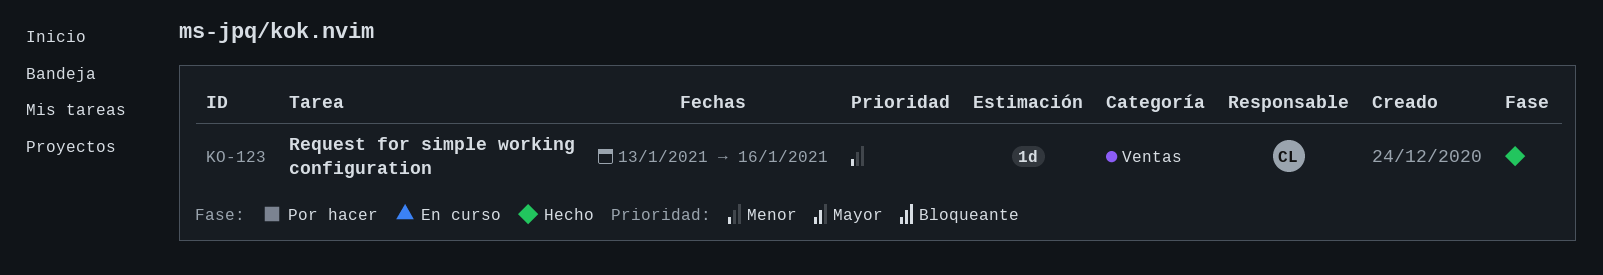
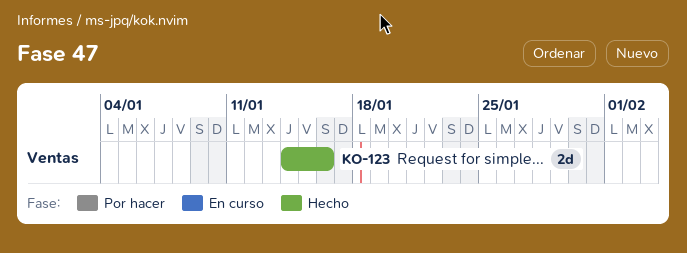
KO-123, estimate: 1d -> 2d
KO-123, start: Jan 13 -> Jan 14

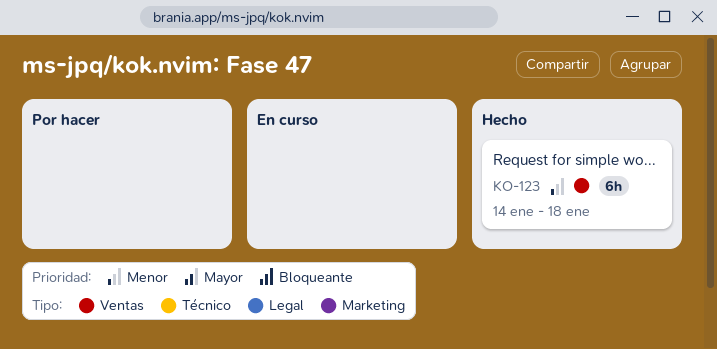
KO-123, estimate: 2d -> 6h
KO-123, due: Jan 16 -> Jan 18

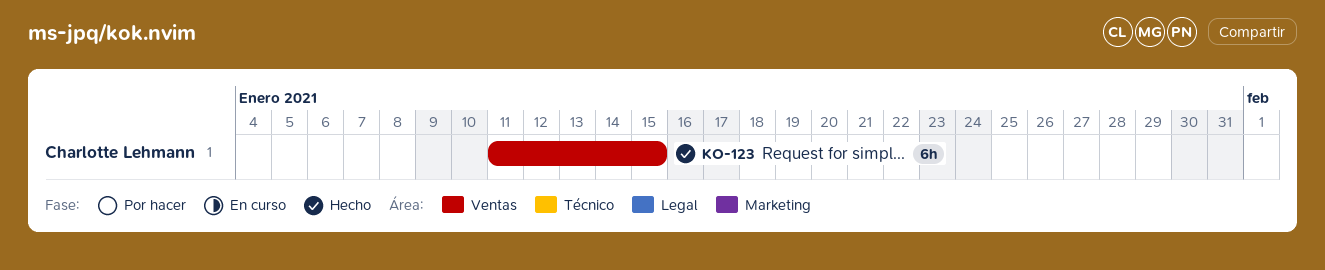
KO-123, start: Jan 14 -> Jan 11
KO-123, due: Jan 18 -> Jan 15

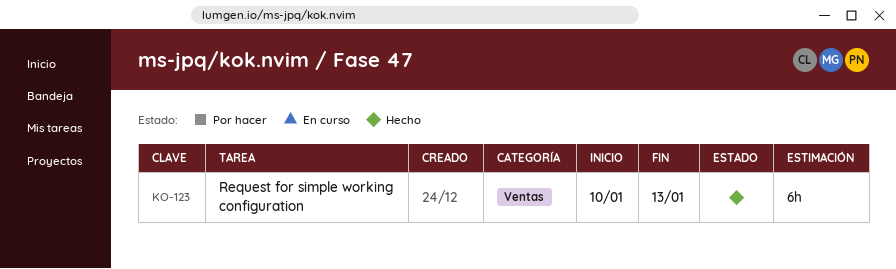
KO-123, start: Jan 11 -> Jan 10
KO-123, due: Jan 15 -> Jan 13

